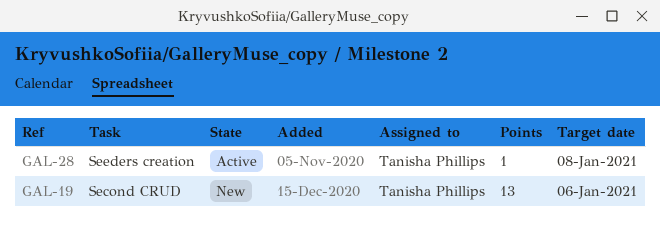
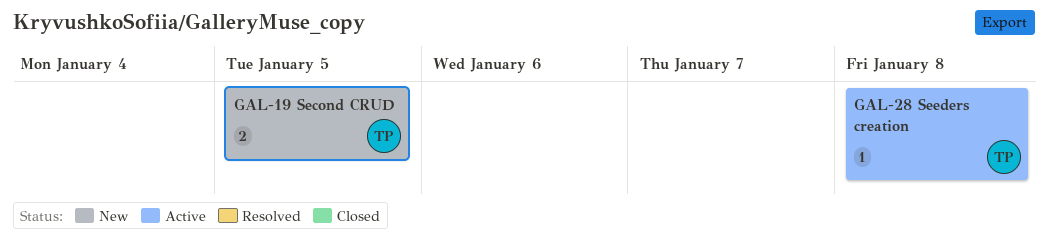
GAL-19, estimate: 13 -> 2
GAL-19, due: Jan 6 -> Jan 5

